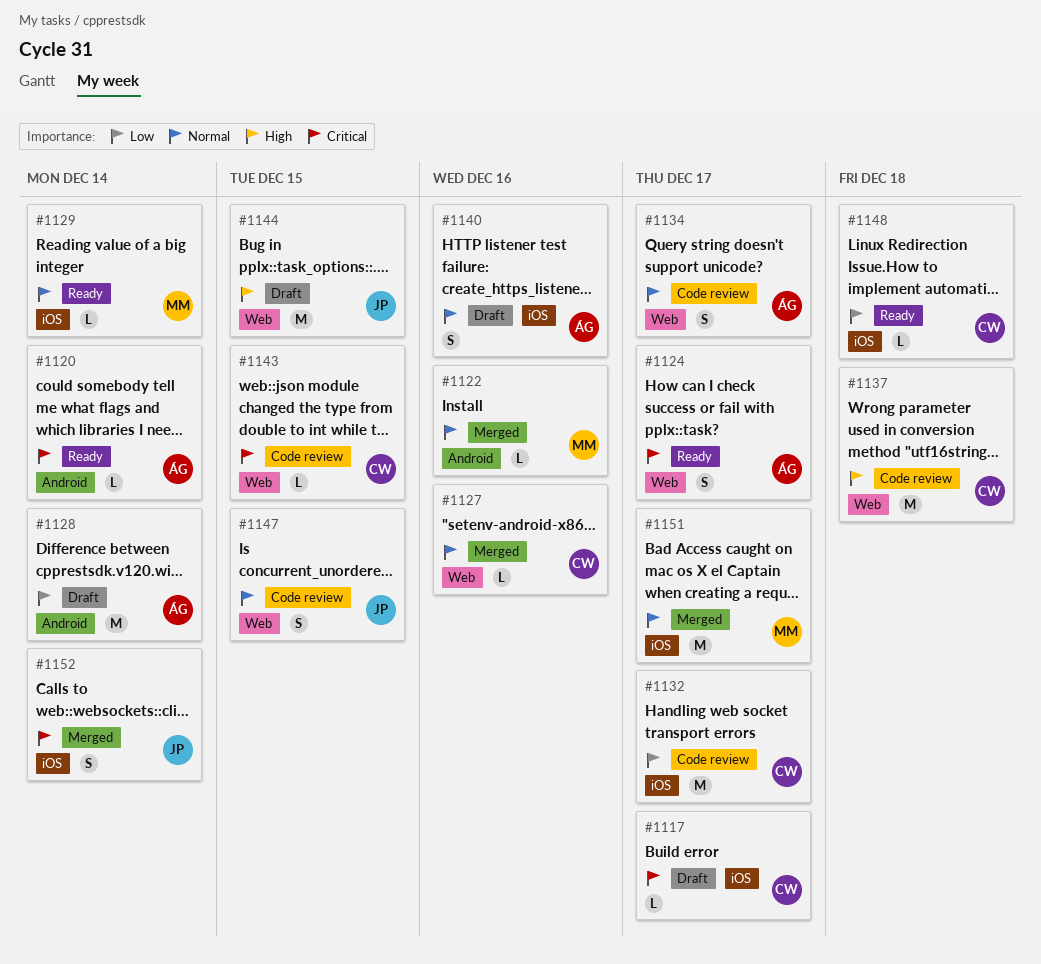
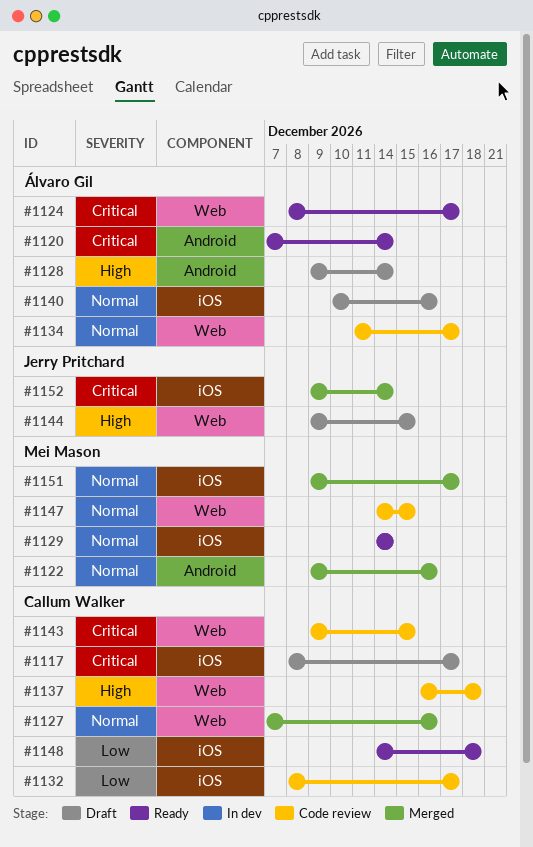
#1128, priority: Low -> High
#1147, owner: Jerry Pritchard -> Mei Mason

